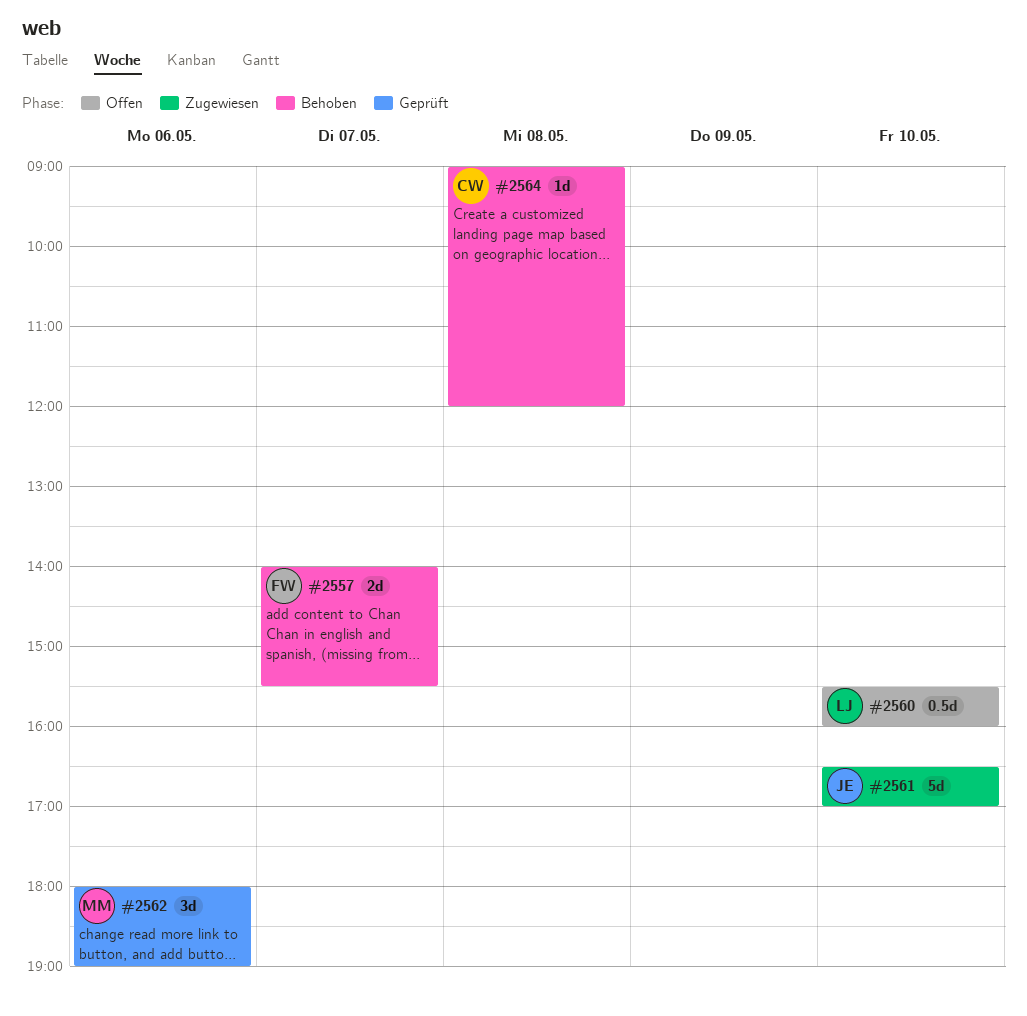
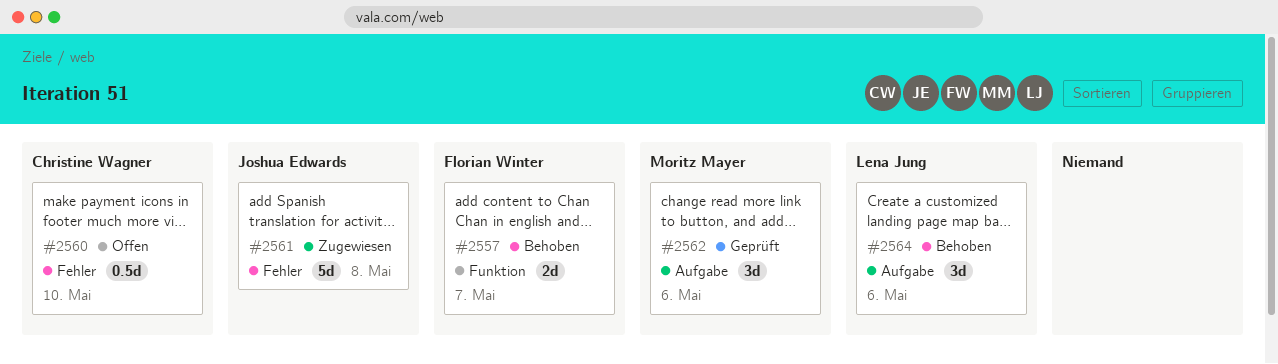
#2560, owner: Lena Jung -> Christine Wagner
#2561, day: May 10 -> May 8
#2564, owner: Christine Wagner -> Lena Jung
#2564, estimate: 1d -> 3d
#2564, day: May 8 -> May 6

